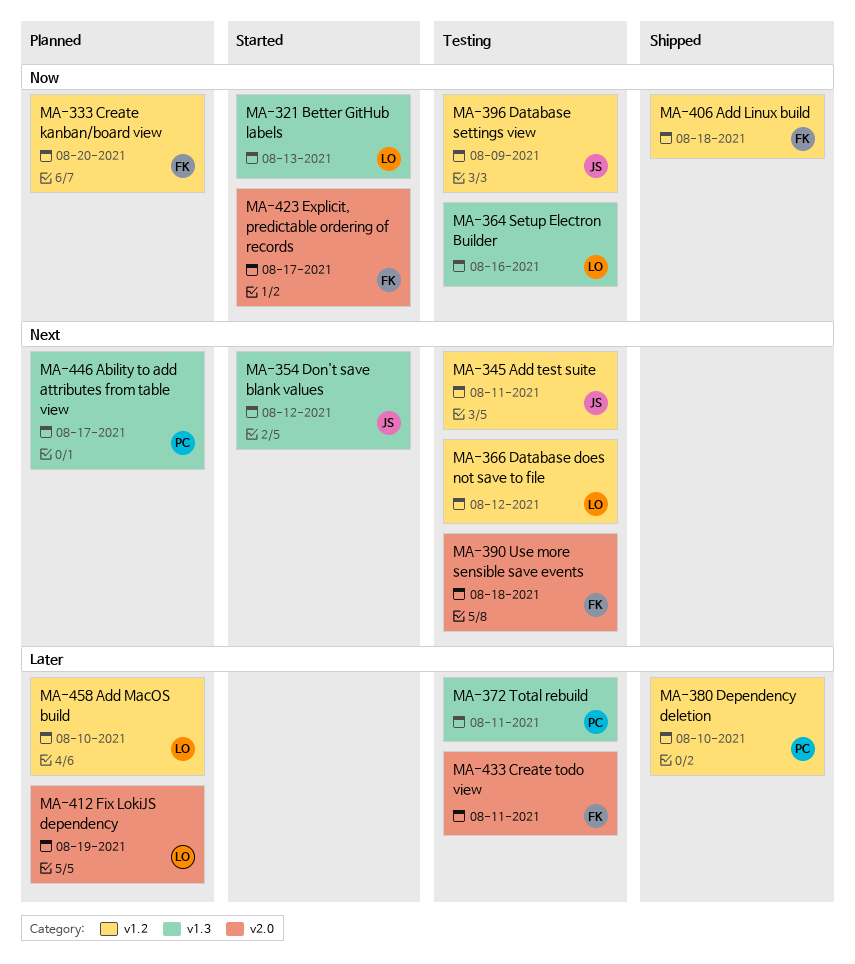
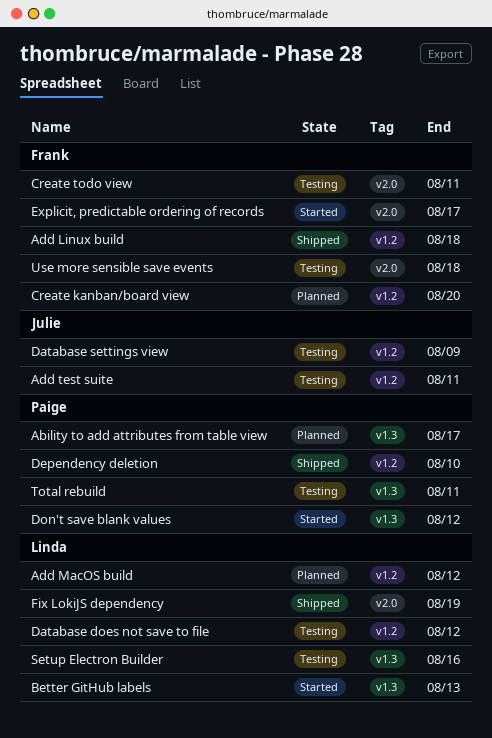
Add MacOS build, due: Aug 10 -> Aug 12
Don't save blank values, owner: Julie -> Paige
Fix LokiJS dependency, status: Planned -> Shipped

